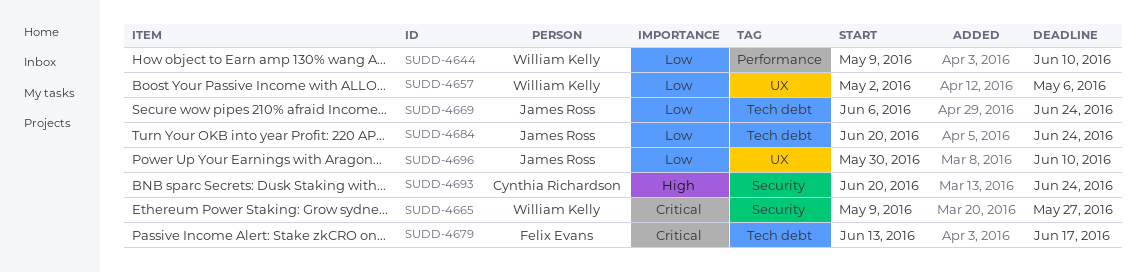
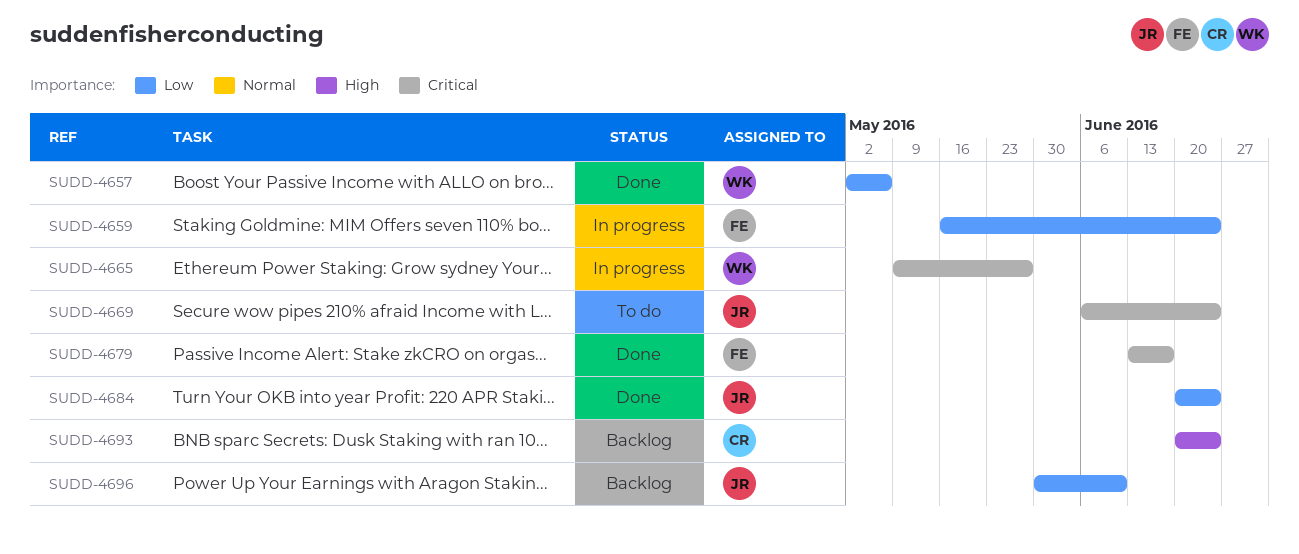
SUDD-4644: present -> none
SUDD-4659: none -> present
SUDD-4669, priority: Low -> Critical

